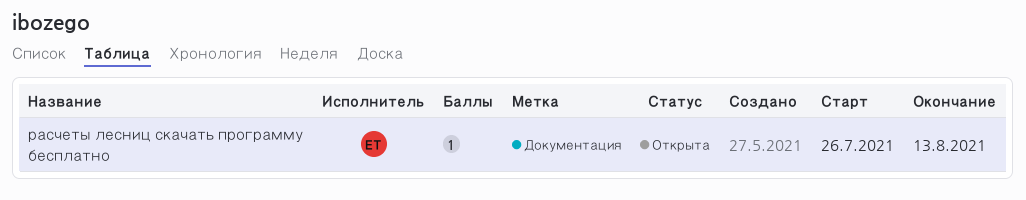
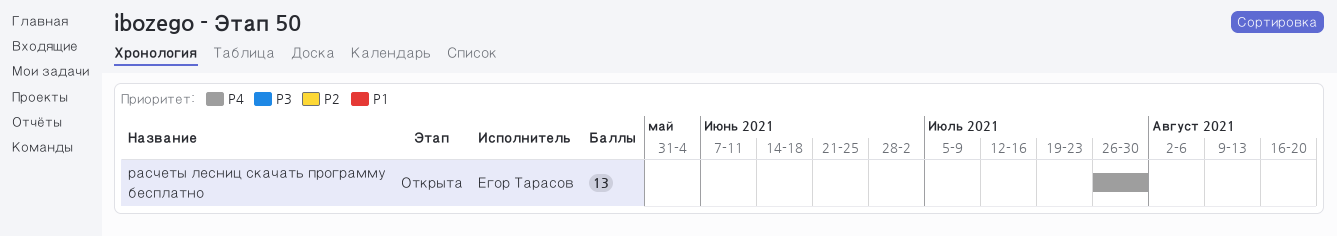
расчеты лесниц скачать программу бесплатно, estimate: 1 -> 13
расчеты лесниц скачать программу бесплатно, due: Aug 13 -> Jul 30

